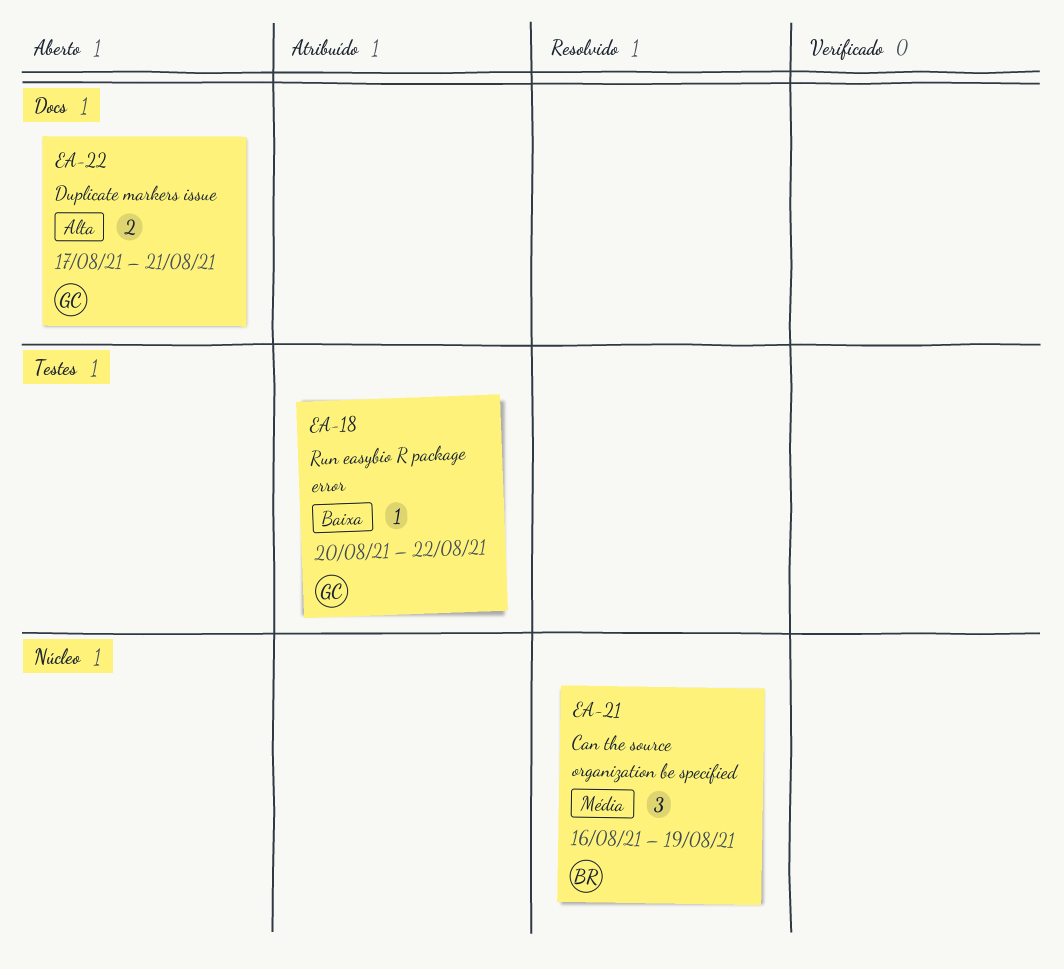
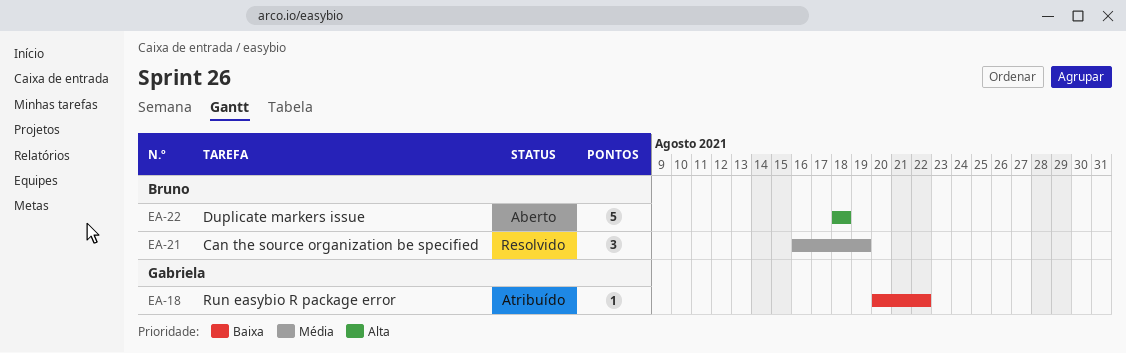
EA-22, owner: Gabriela -> Bruno
EA-22, estimate: 2 -> 5
EA-22, start: Aug 17 -> Aug 18
EA-22, due: Aug 21 -> Aug 18

